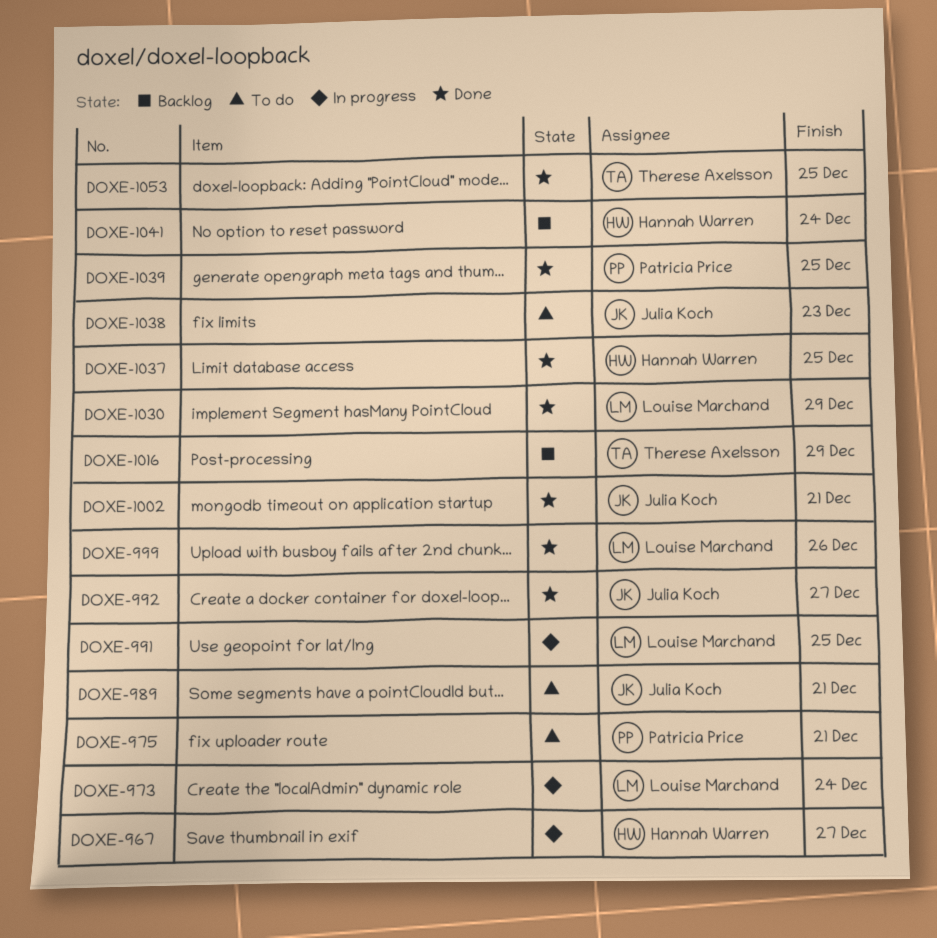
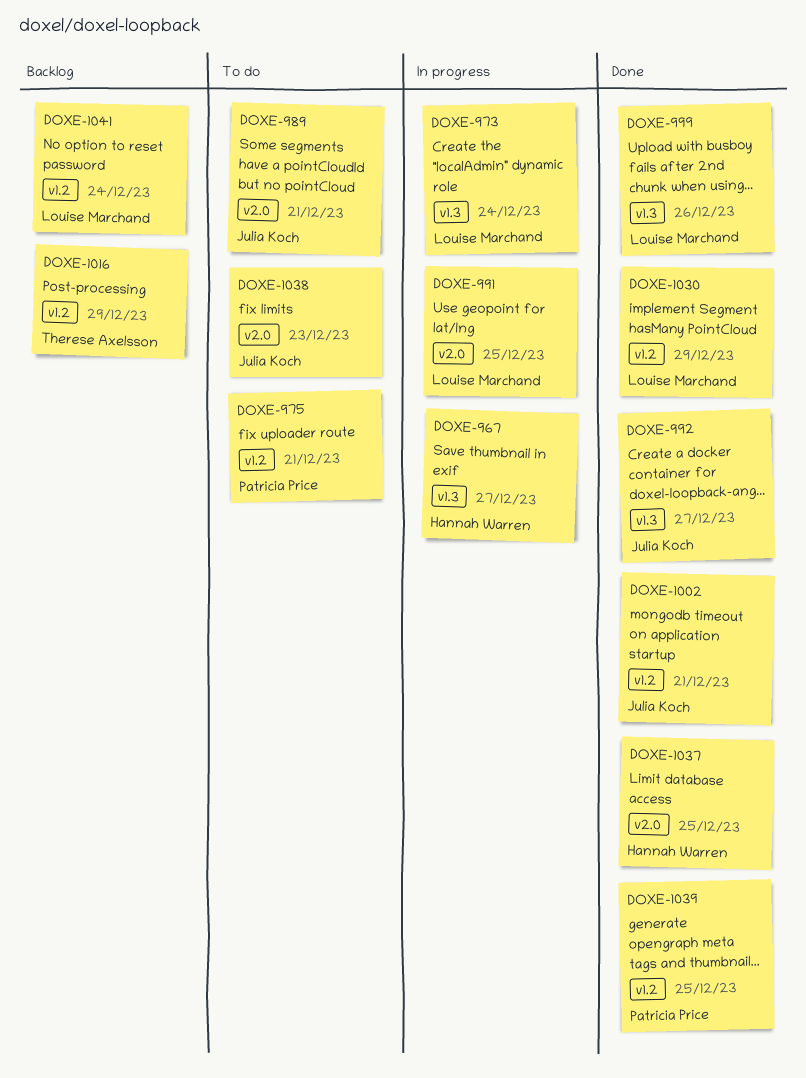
DOXE-1041, owner: Hannah Warren -> Louise Marchand
DOXE-1053: present -> none

